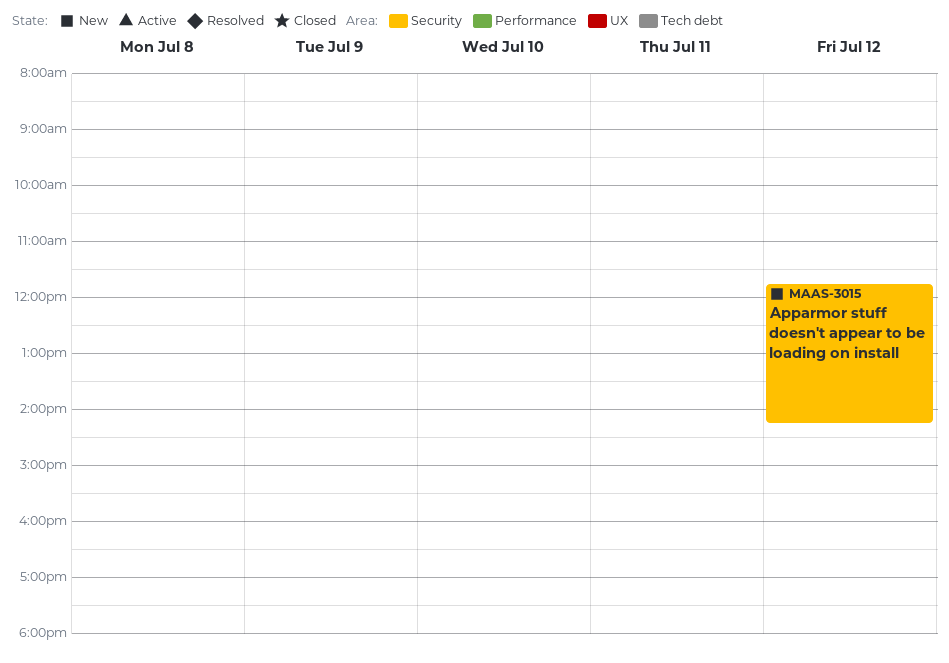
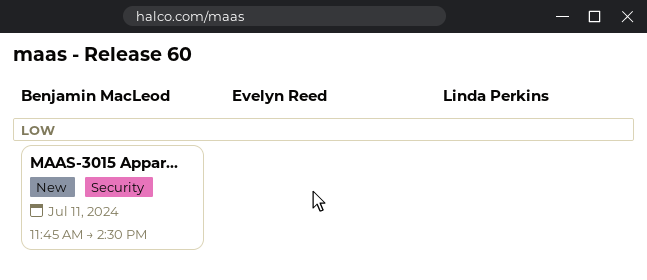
MAAS-3015, day: Jul 12 -> Jul 11
MAAS-3015, ends: 14:15 -> 14:30

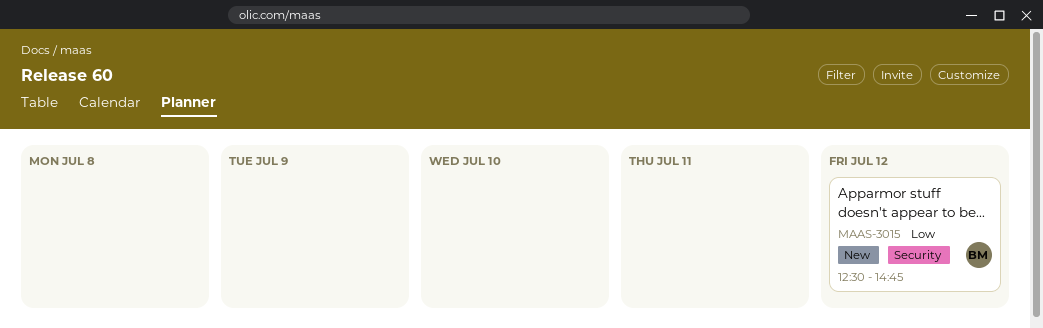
MAAS-3015, day: Jul 11 -> Jul 12
MAAS-3015, begins: 11:45 -> 12:30
MAAS-3015, ends: 14:30 -> 14:45

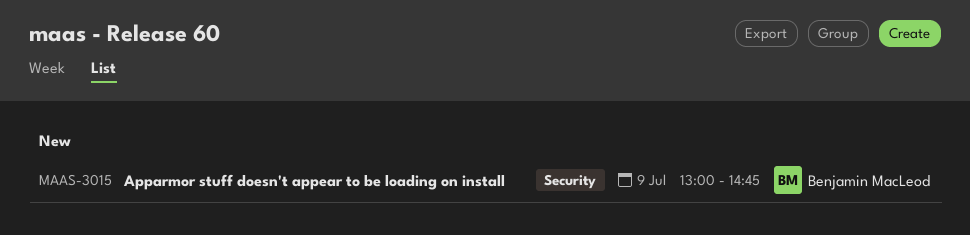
MAAS-3015, day: Jul 12 -> Jul 9
MAAS-3015, begins: 12:30 -> 13:00

